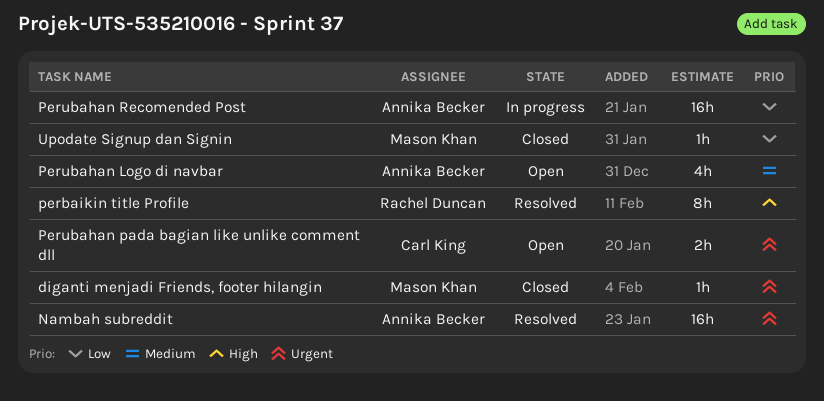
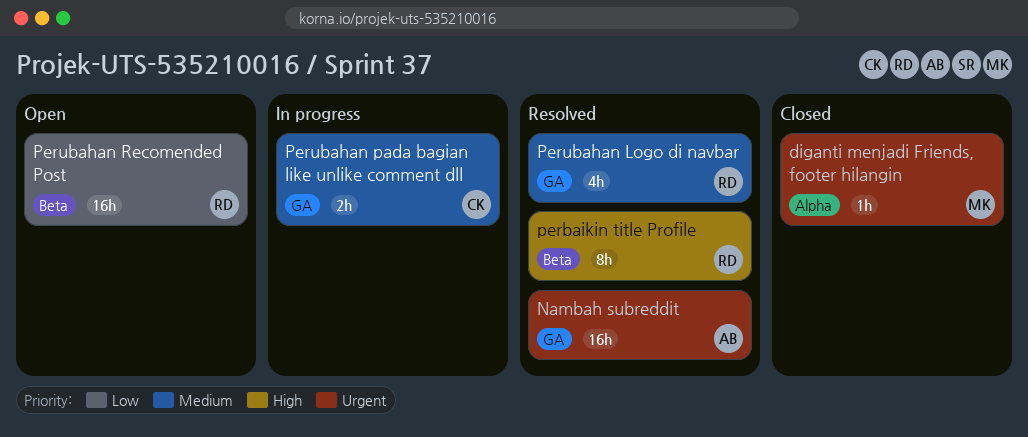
Perubahan Logo di navbar, status: Open -> Resolved
Perubahan Logo di navbar, owner: Annika Becker -> Rachel Duncan
Perubahan pada bagian like unlike comment dll, status: Open -> In progress
Perubahan pada bagian like unlike comment dll, priority: Urgent -> Medium
Perubahan Recomended Post, status: In progress -> Open
Perubahan Recomended Post, owner: Annika Becker -> Rachel Duncan
Upodate Signup dan Signin: present -> none

